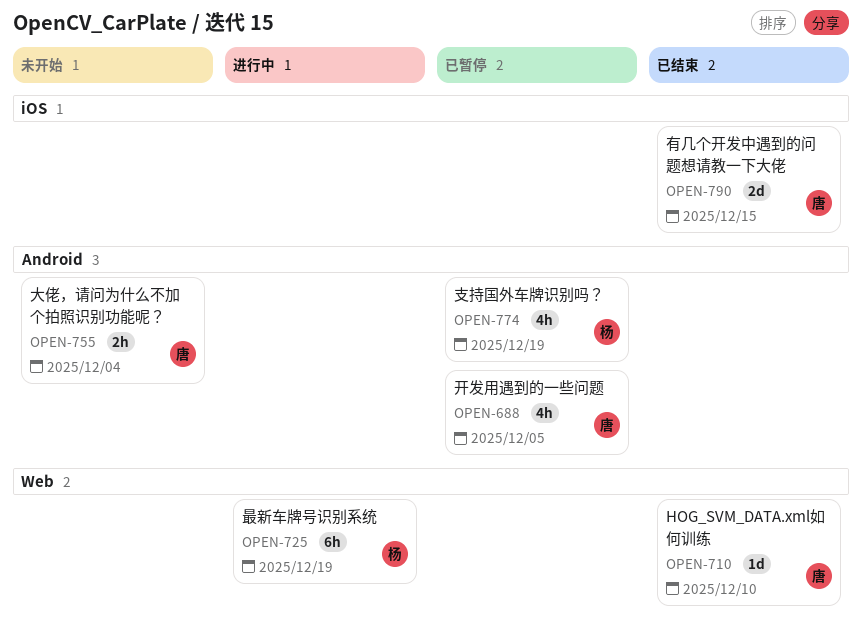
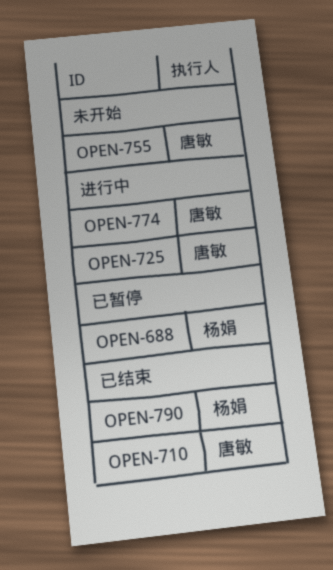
OPEN-688, owner: 唐敏 -> 杨娟
OPEN-725, owner: 杨娟 -> 唐敏
OPEN-774, status: 已暂停 -> 进行中
OPEN-774, owner: 杨娟 -> 唐敏
OPEN-790, owner: 唐敏 -> 杨娟

